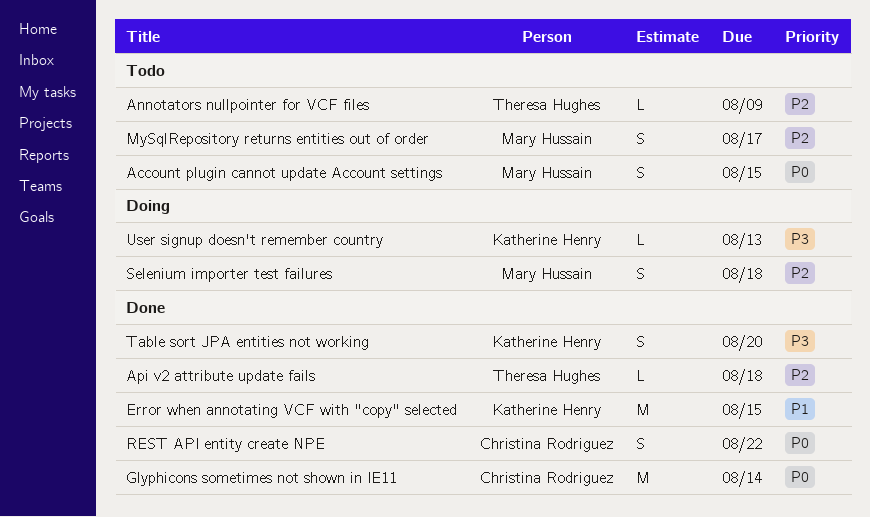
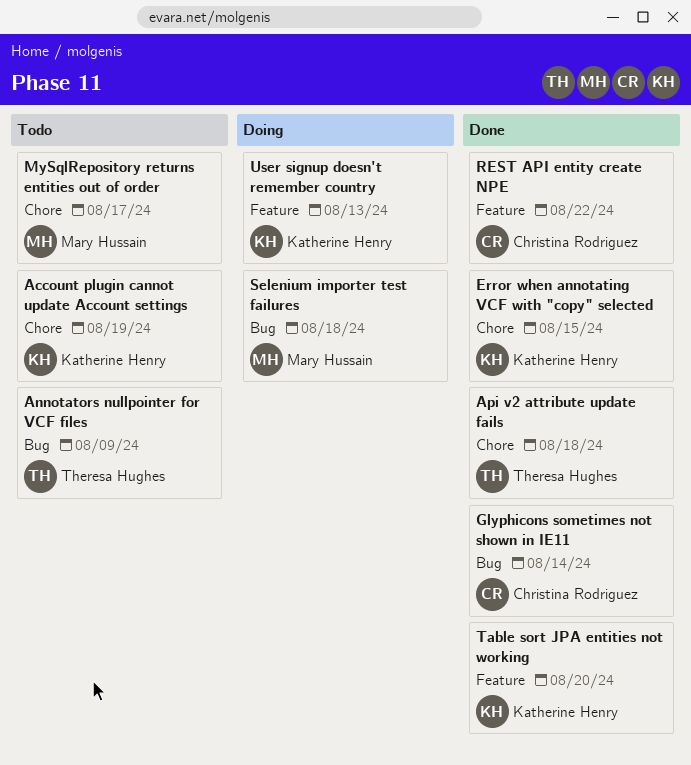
Account plugin cannot update Account settings, owner: Mary Hussain -> Katherine Henry
Account plugin cannot update Account settings, due: Aug 15 -> Aug 19

